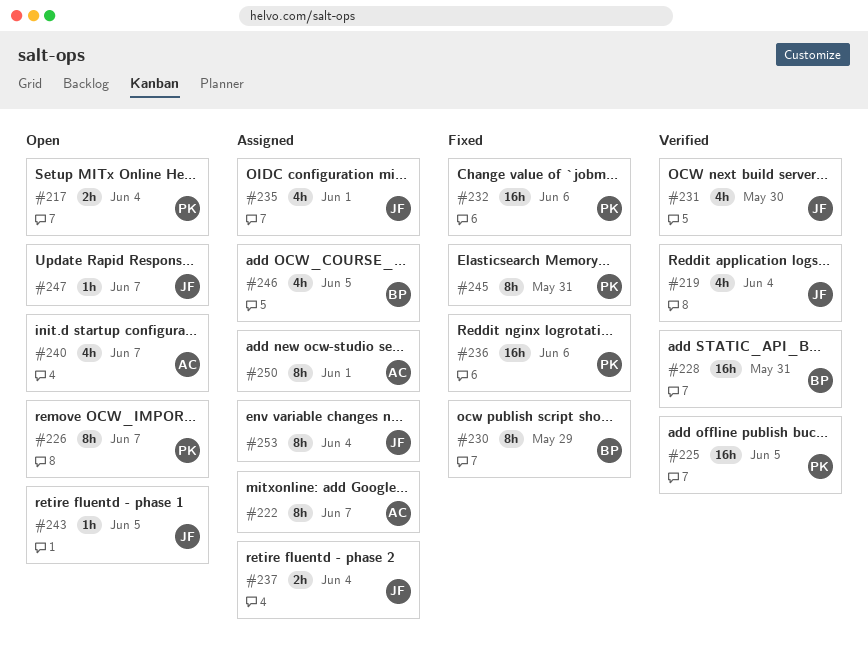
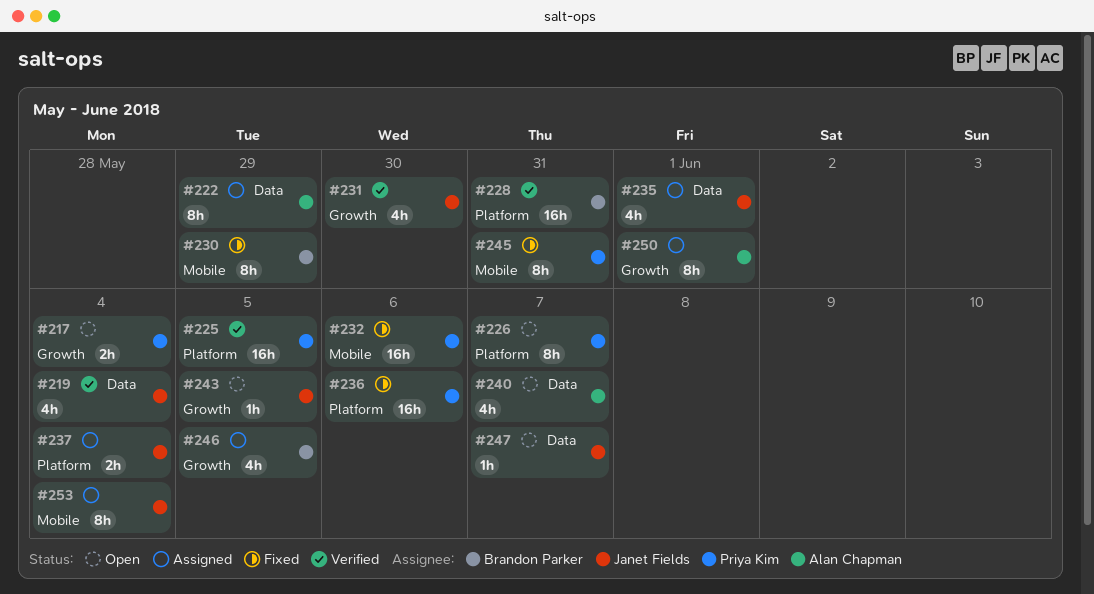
#222, due: Jun 7 -> May 29

